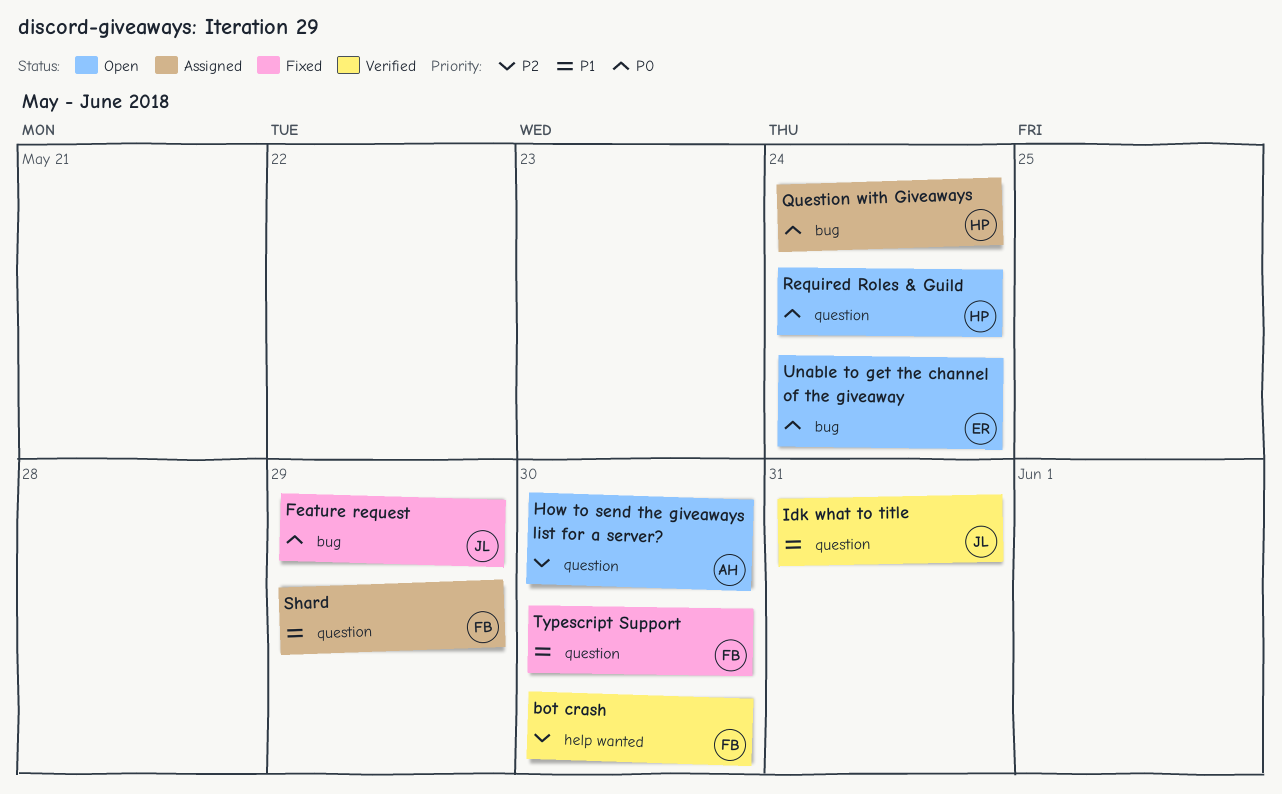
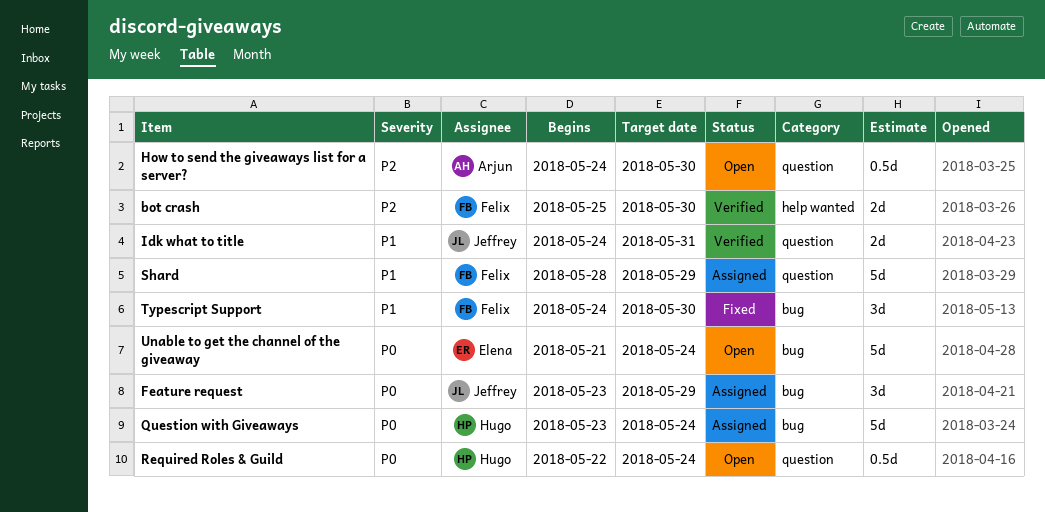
Feature request, status: Fixed -> Assigned
Typescript Support, label: question -> bug

